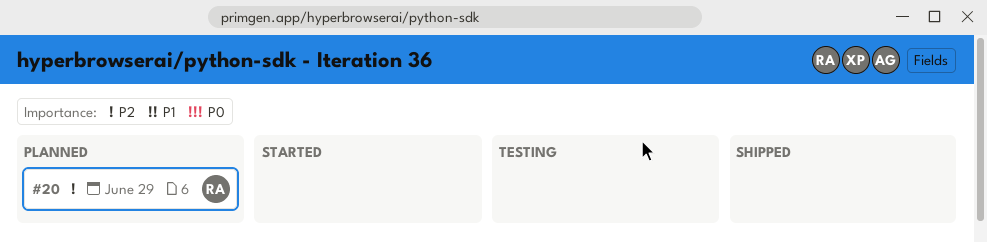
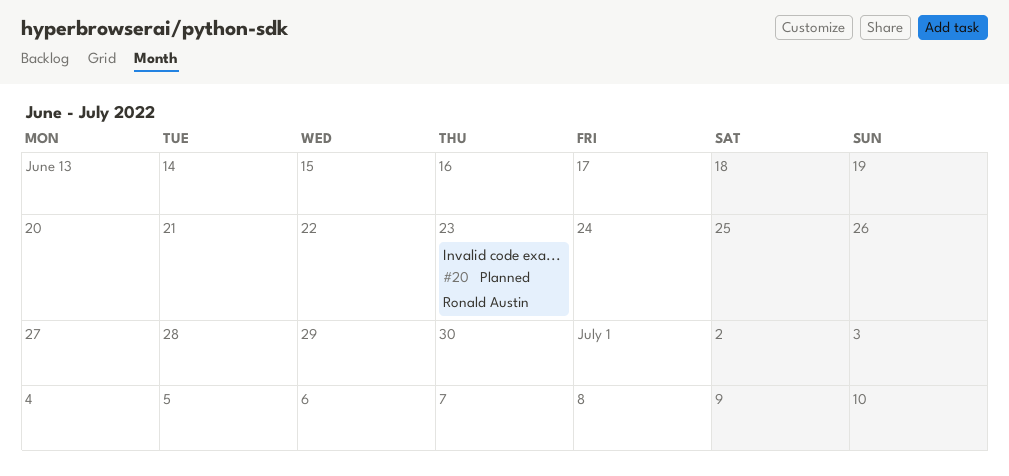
#20, due: Jun 29 -> Jun 23

